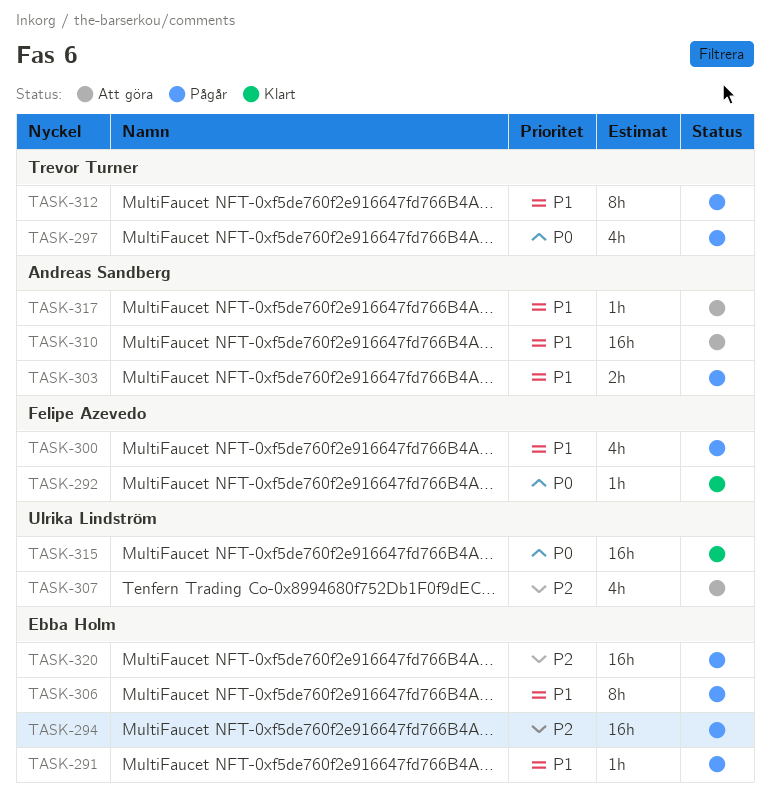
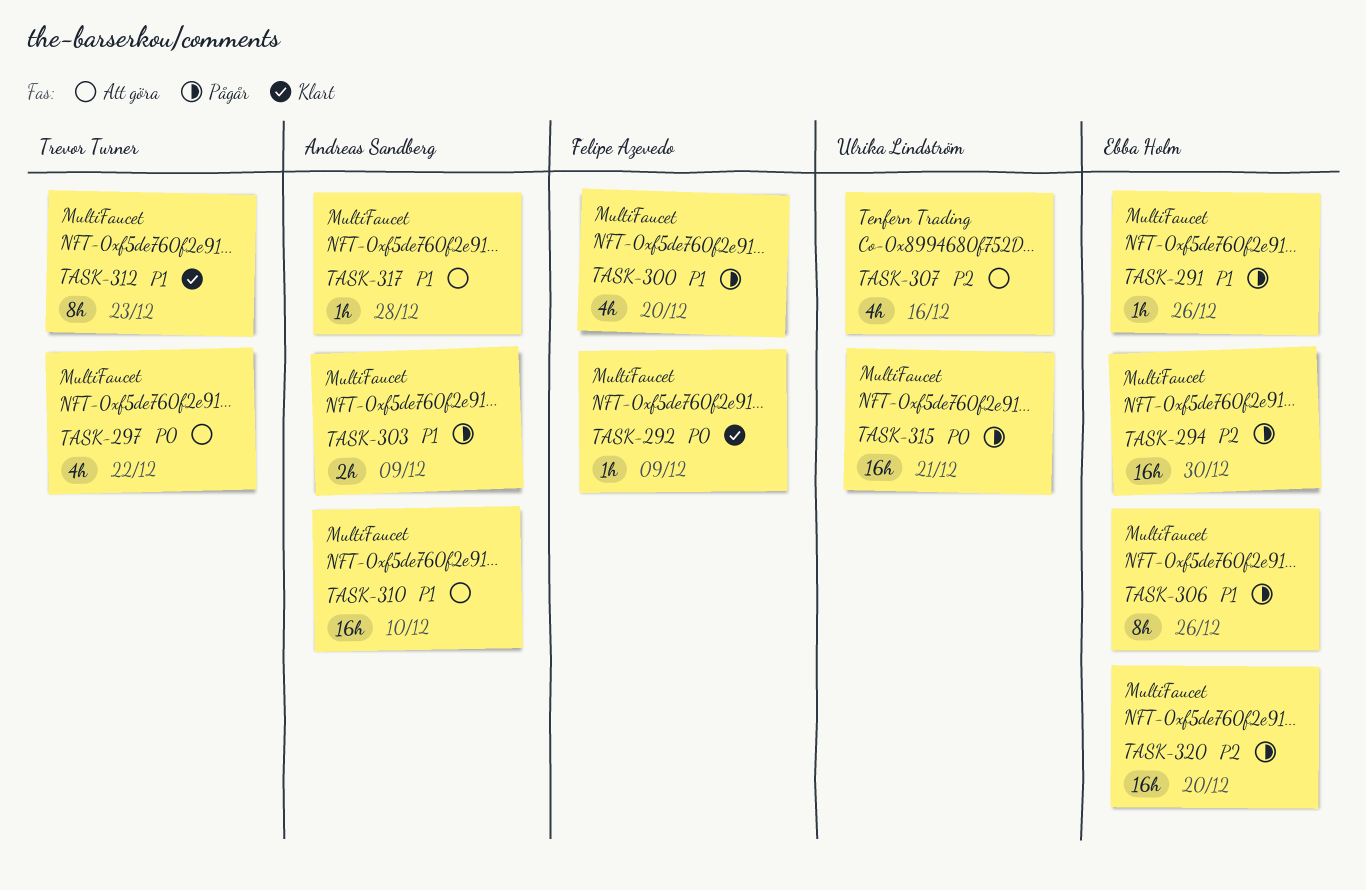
TASK-297, status: Pågår -> Att göra
TASK-312, status: Pågår -> Klart
TASK-315, status: Klart -> Pågår

